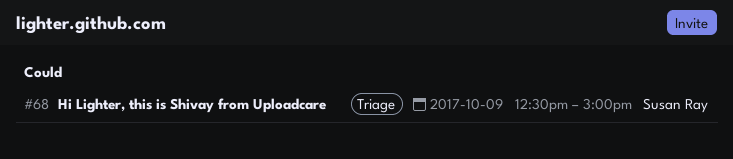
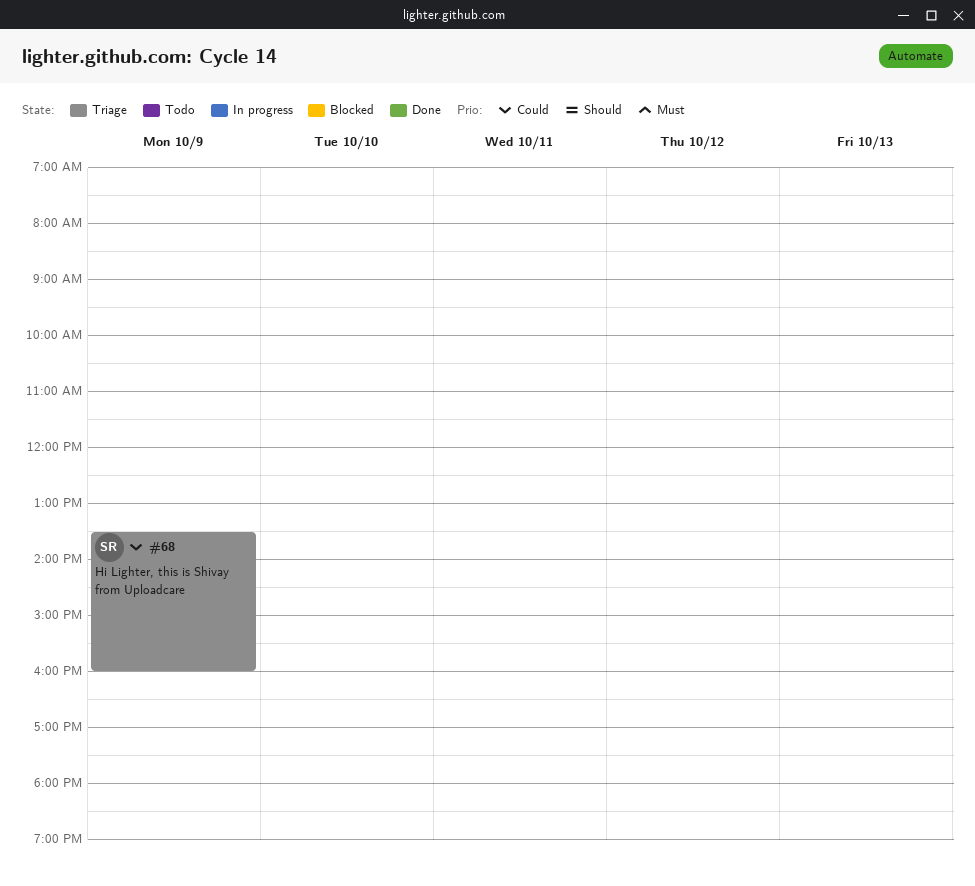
#68, begins: 12:30 -> 13:30
#68, ends: 15:00 -> 16:00

